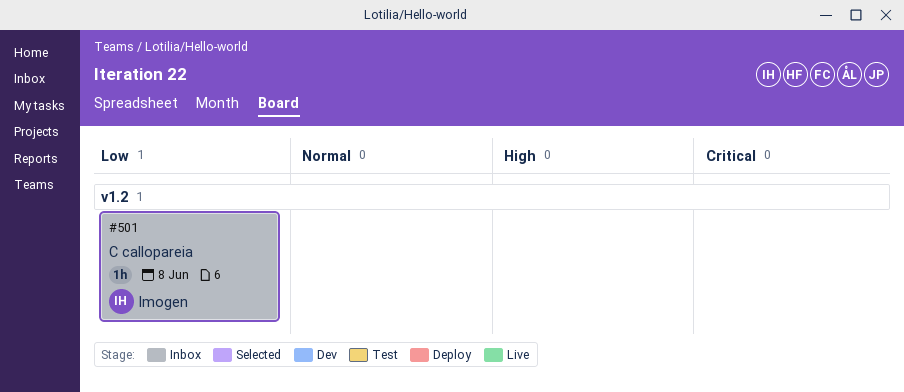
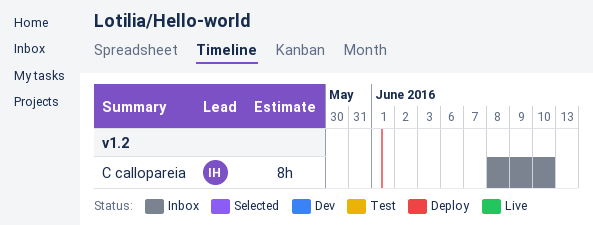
C callopareia, estimate: 1h -> 8h
C callopareia, due: Jun 8 -> Jun 10

